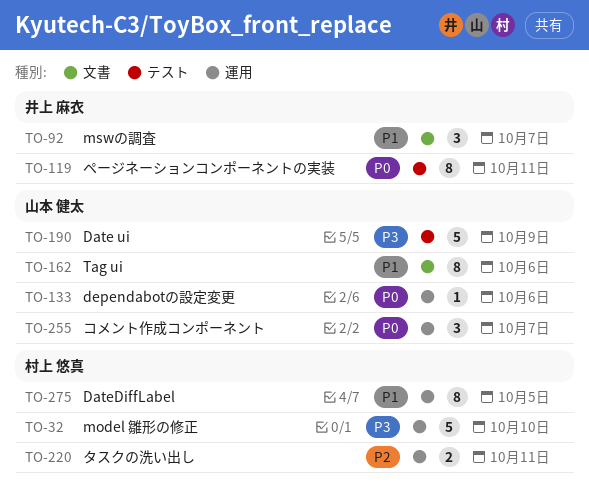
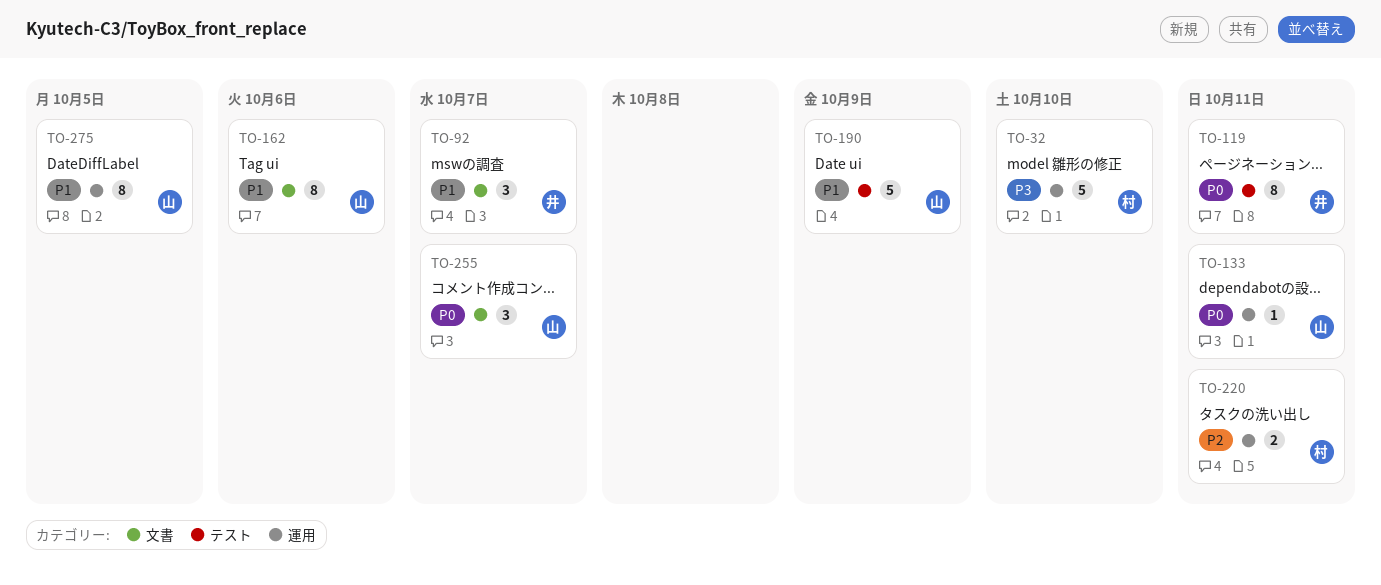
TO-133, due: Oct 6 -> Oct 11
TO-190, priority: P3 -> P1
TO-255, label: 運用 -> 文書
TO-275, owner: 村上 悠真 -> 山本 健太

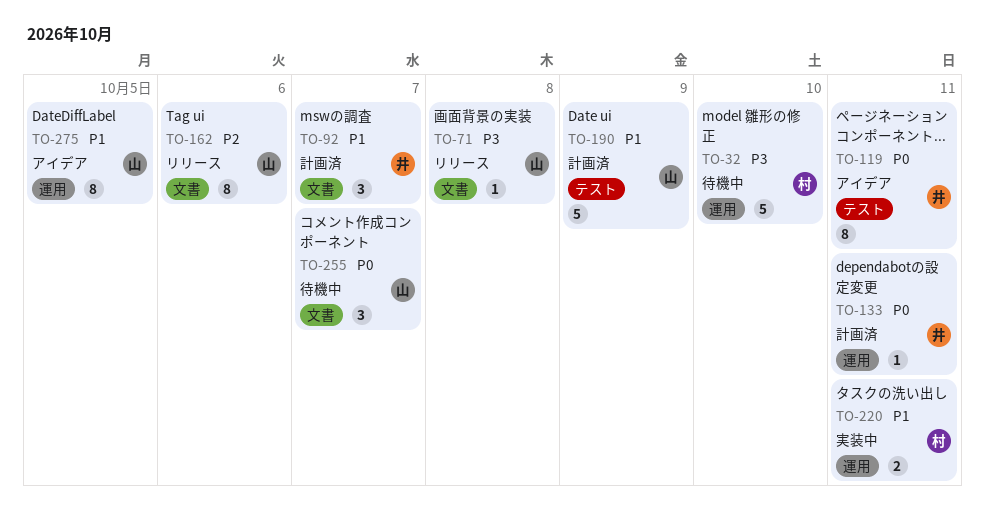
TO-71: none -> present
TO-133, owner: 山 -> 井
TO-162, priority: P1 -> P2
TO-220, priority: P2 -> P1

